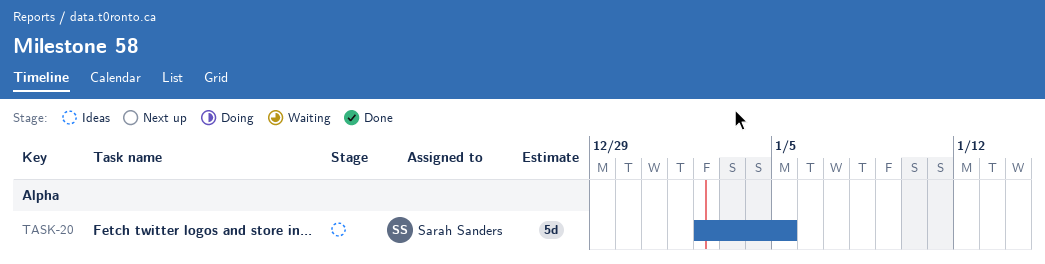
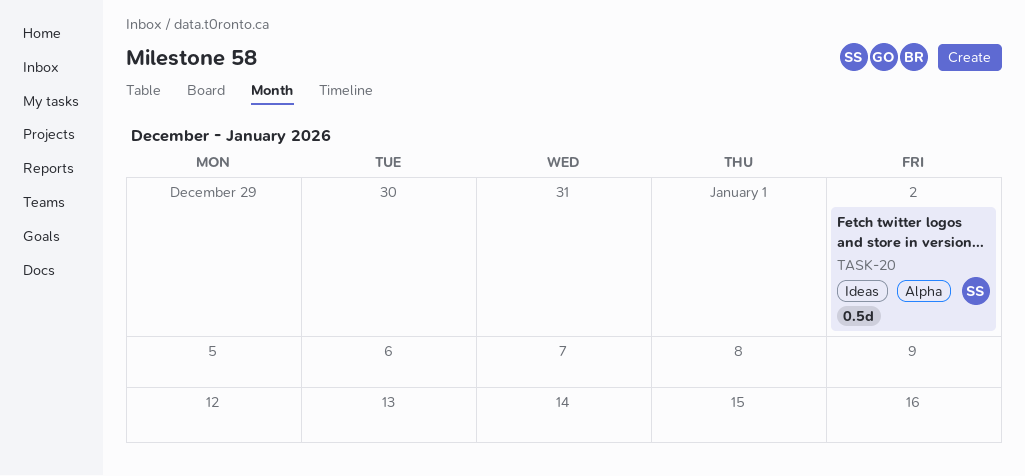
TASK-20, estimate: 5d -> 0.5d
TASK-20, due: Jan 5 -> Jan 2

